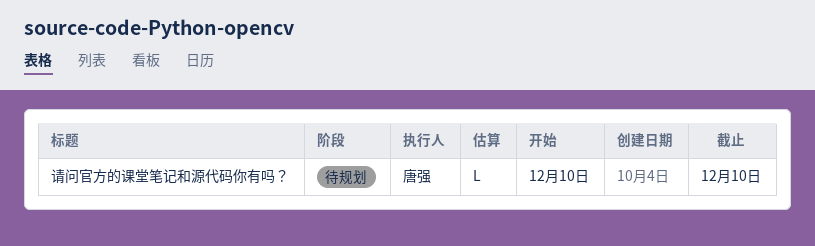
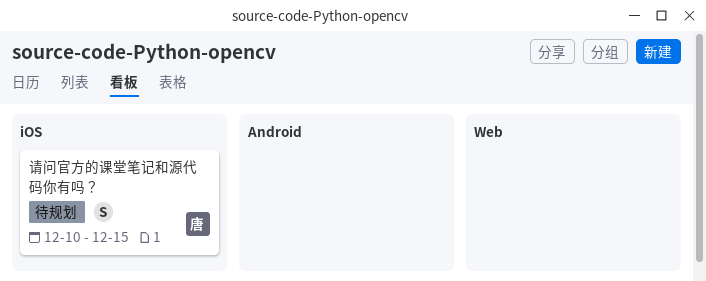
请问官方的课堂笔记和源代码你有吗？, estimate: L -> S
请问官方的课堂笔记和源代码你有吗？, due: Dec 10 -> Dec 15

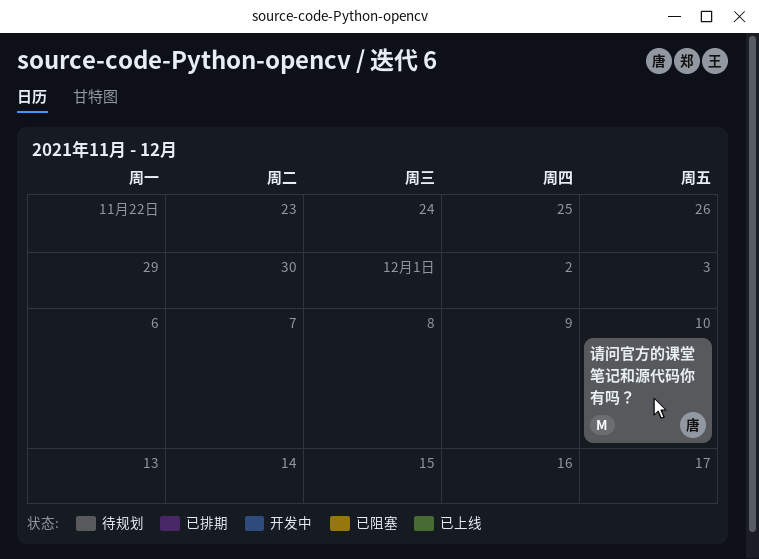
请问官方的课堂笔记和源代码你有吗？, estimate: S -> M
请问官方的课堂笔记和源代码你有吗？, due: Dec 15 -> Dec 10

